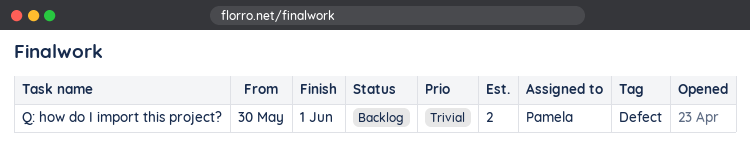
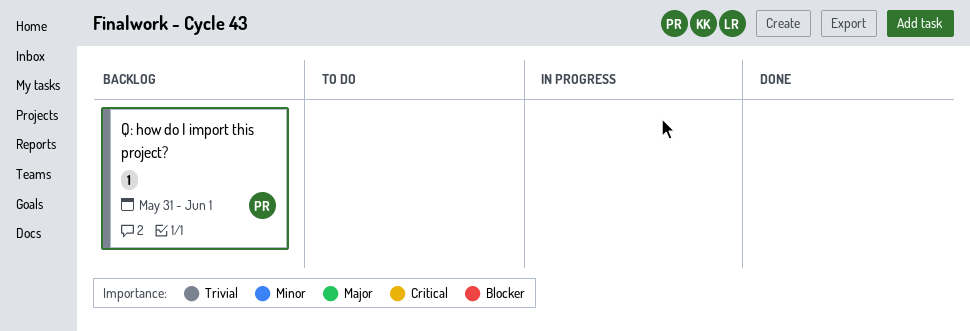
Q: how do I import this project?, estimate: 2 -> 1
Q: how do I import this project?, start: May 30 -> May 31

